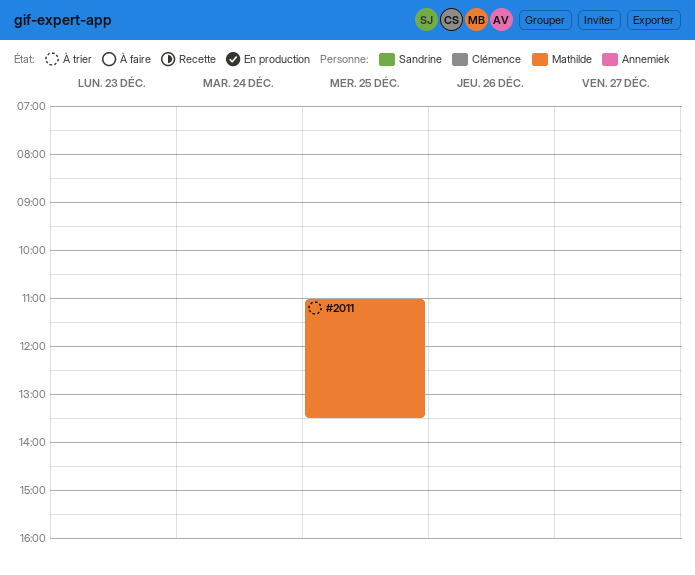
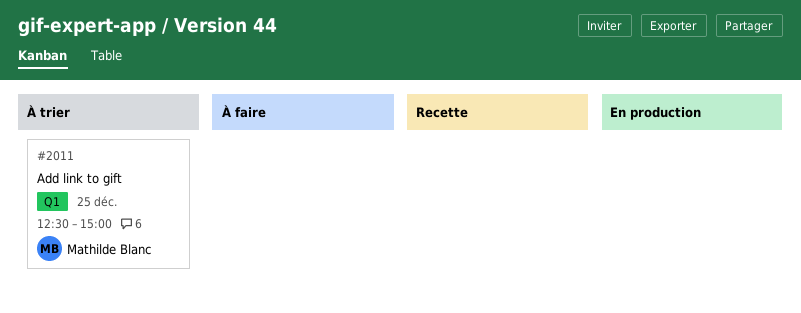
#2011, begins: 11:00 -> 12:30
#2011, ends: 13:30 -> 15:00

